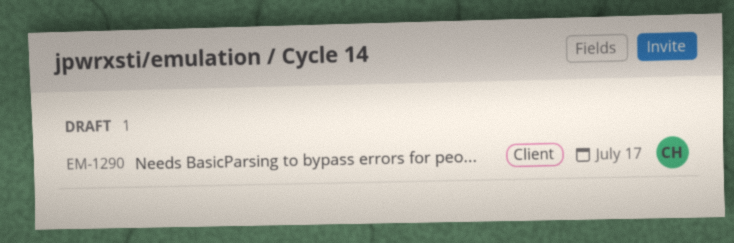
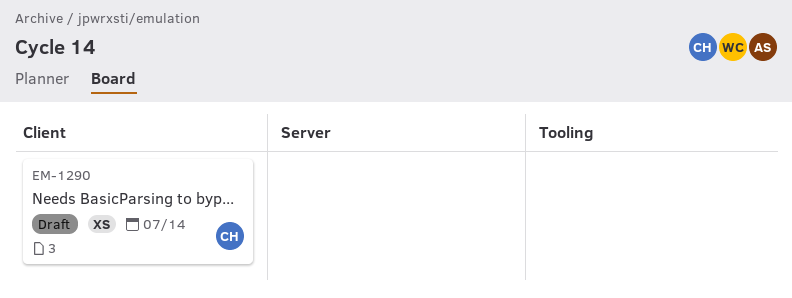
EM-1290, due: Jul 17 -> Jul 14

